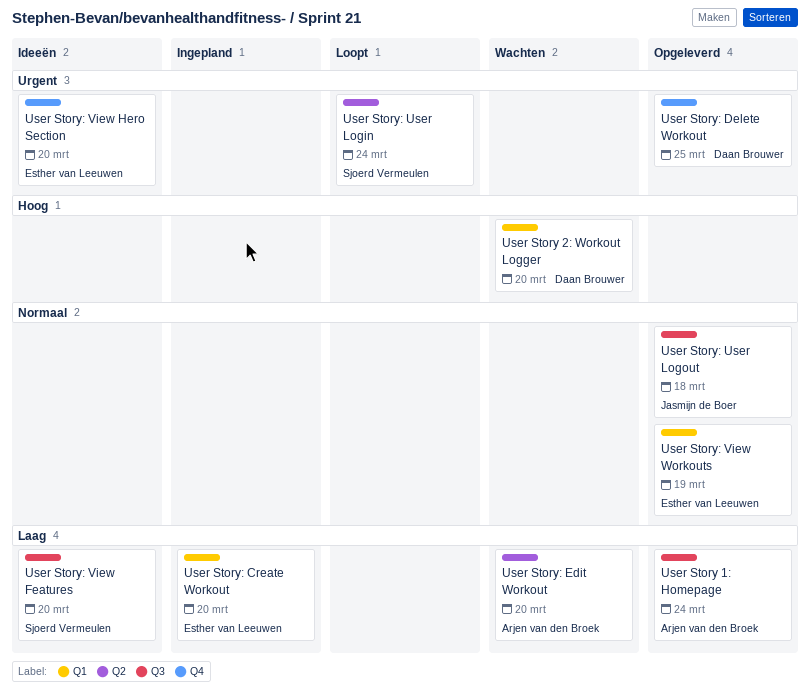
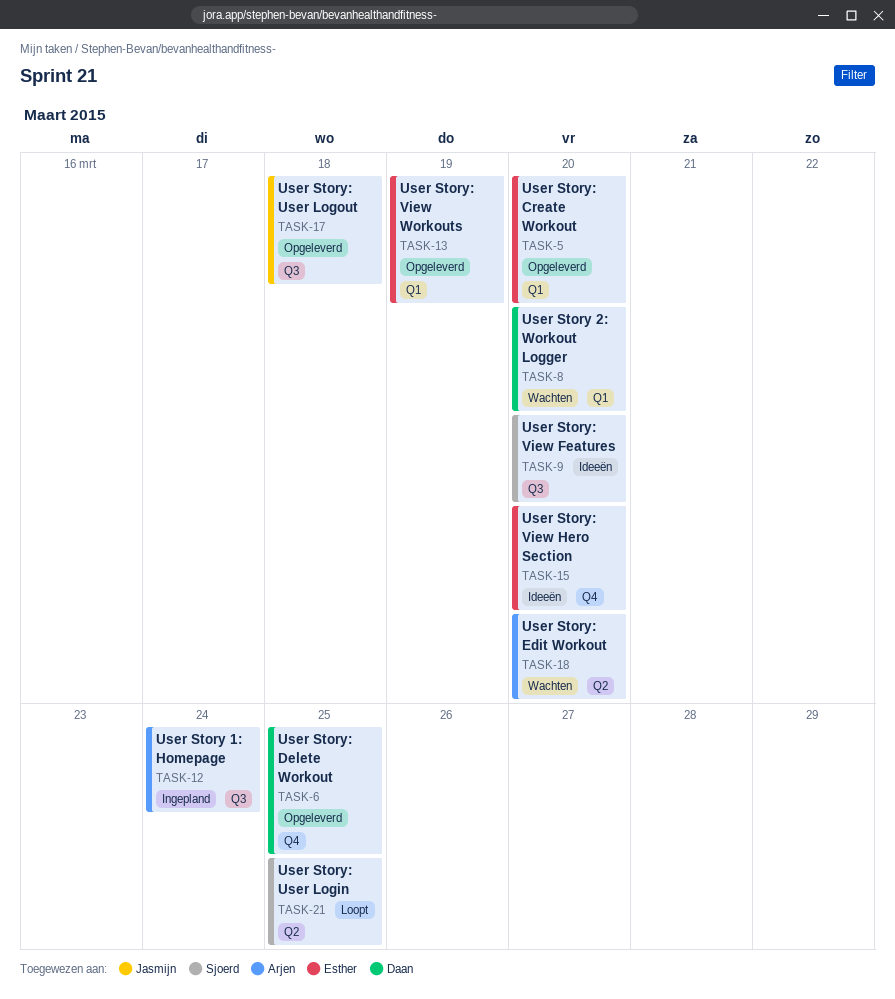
User Story 1: Homepage, status: Opgeleverd -> Ingepland
User Story: Create Workout, status: Ingepland -> Opgeleverd
User Story: User Login, due: Mar 24 -> Mar 25

